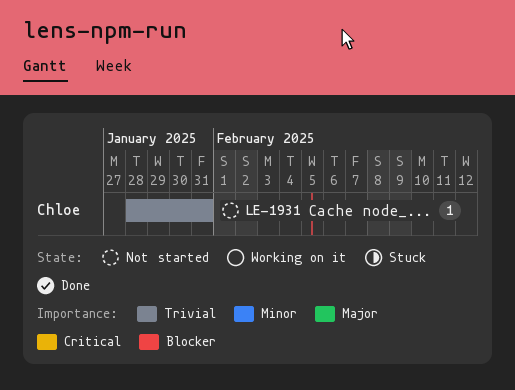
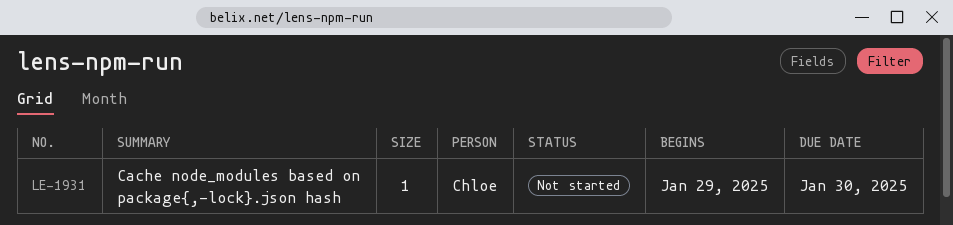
LE-1931, start: Jan 28 -> Jan 29
LE-1931, due: Jan 31 -> Jan 30

